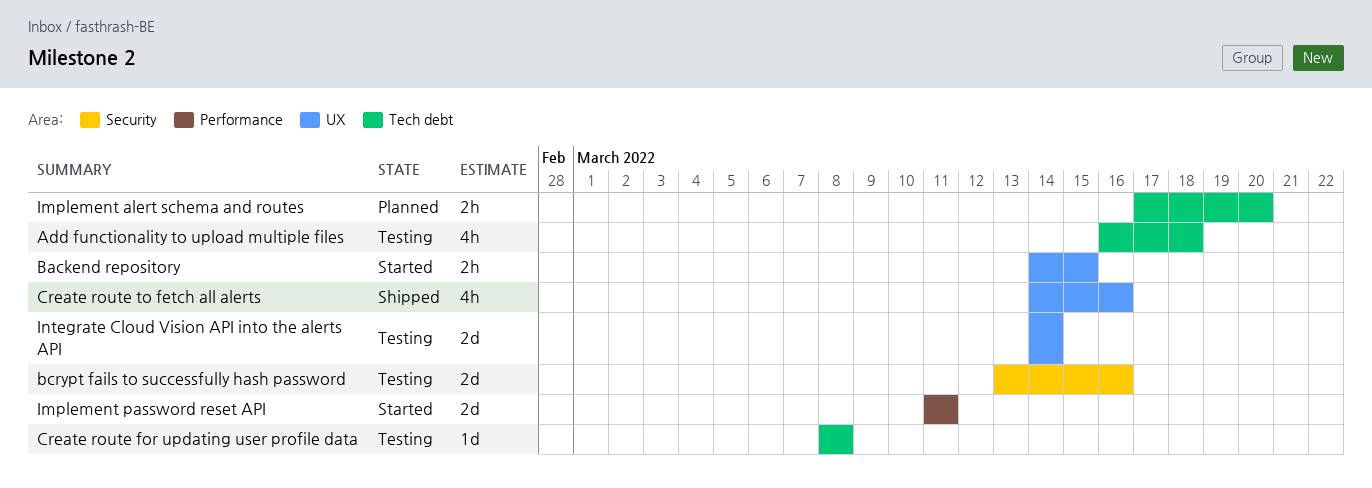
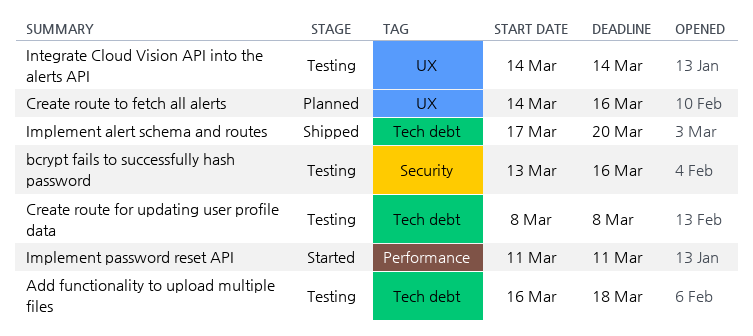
Backend repository: present -> none
Create route to fetch all alerts, status: Shipped -> Planned
Implement alert schema and routes, status: Planned -> Shipped

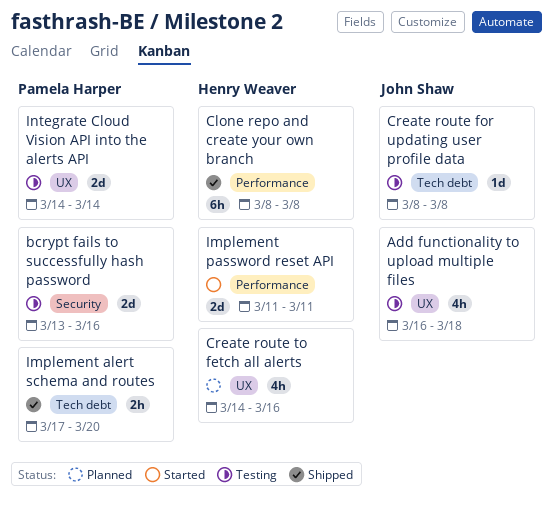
Add functionality to upload multiple files, label: Tech debt -> UX
Clone repo and create your own branch: none -> present

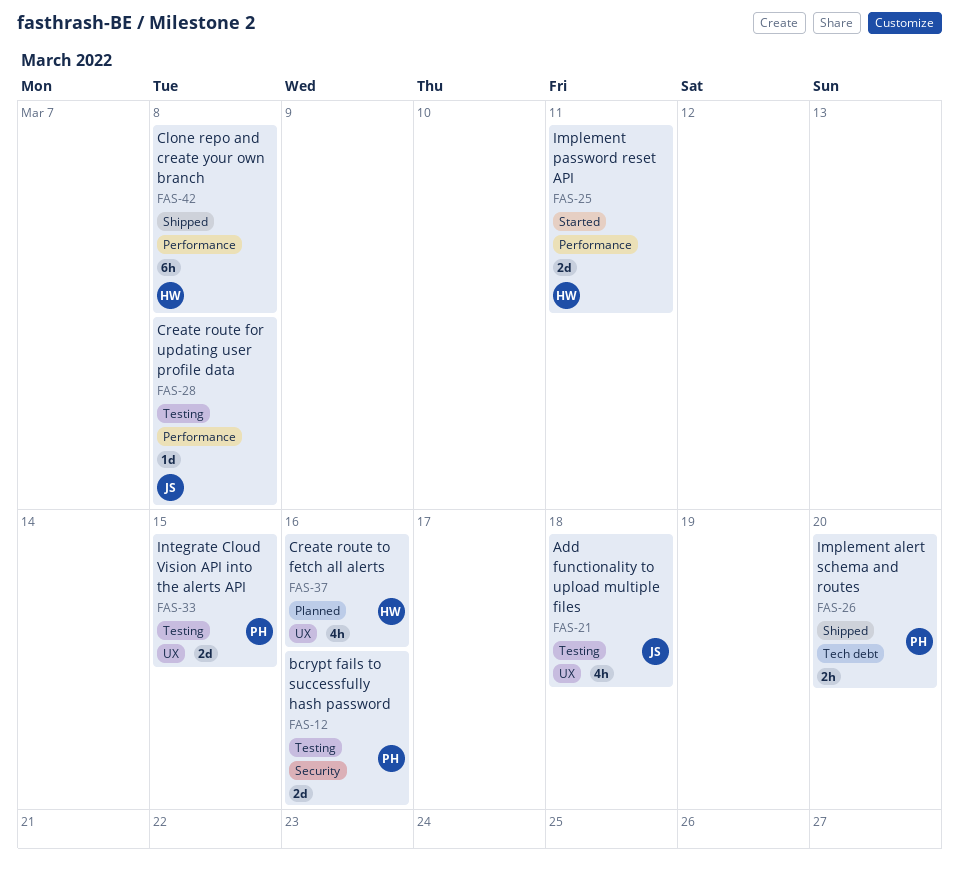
Create route for updating user profile data, label: Tech debt -> Performance
Integrate Cloud Vision API into the alerts API, due: Mar 14 -> Mar 15

